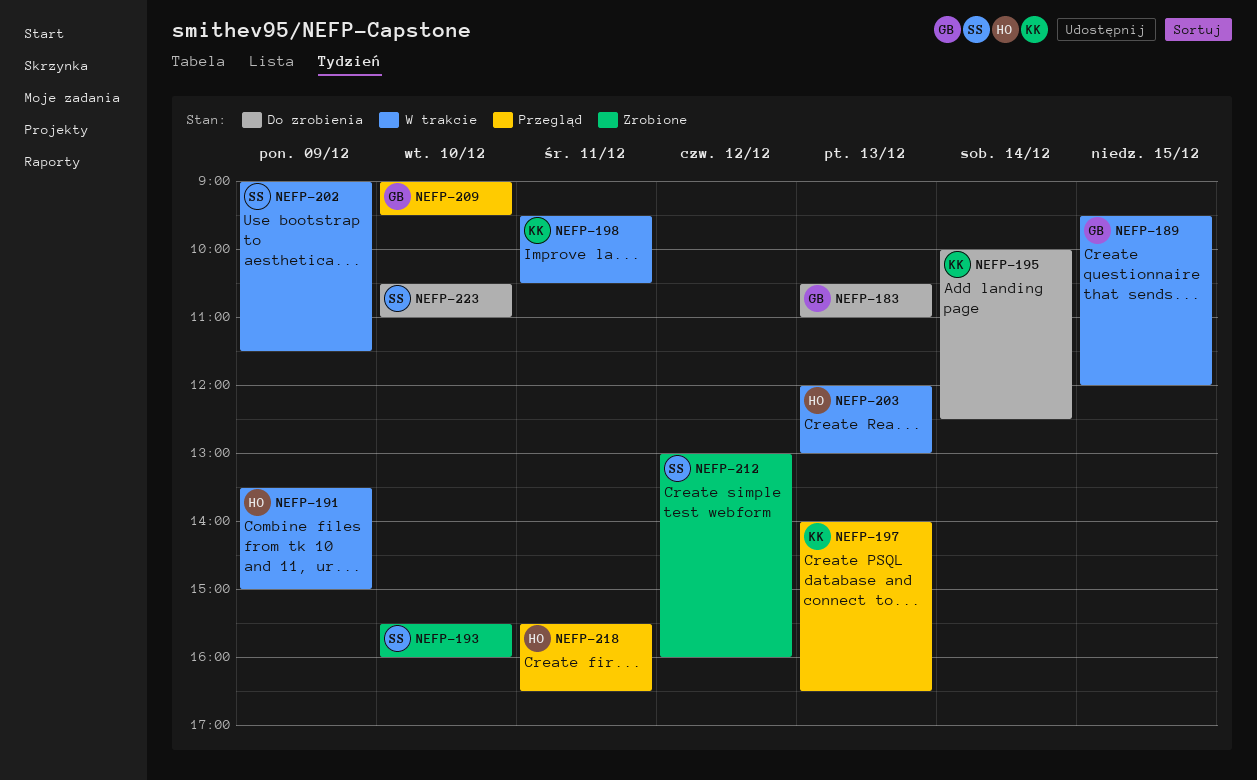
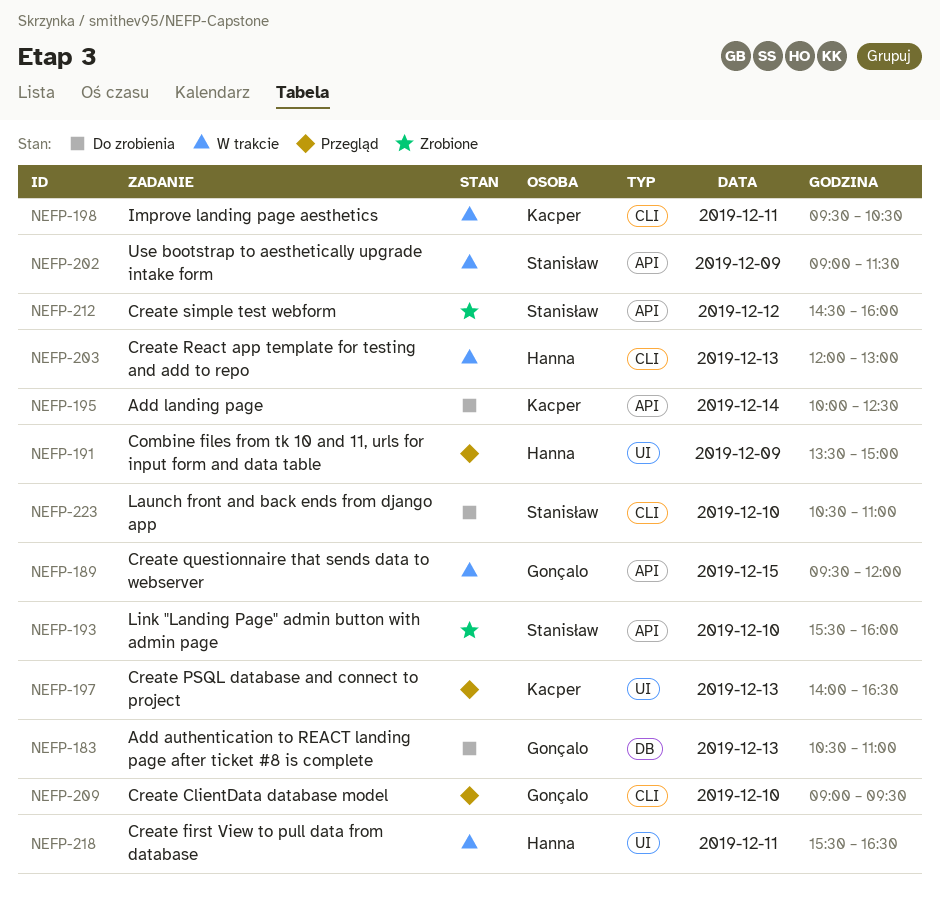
NEFP-191, status: W trakcie -> Przegląd
NEFP-212, begins: 13:00 -> 14:30
NEFP-218, status: Przegląd -> W trakcie

